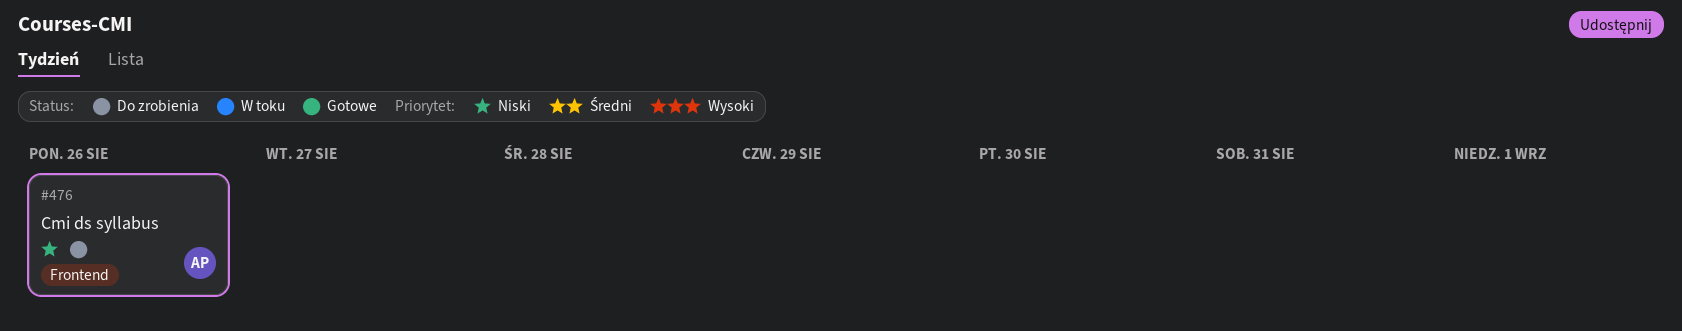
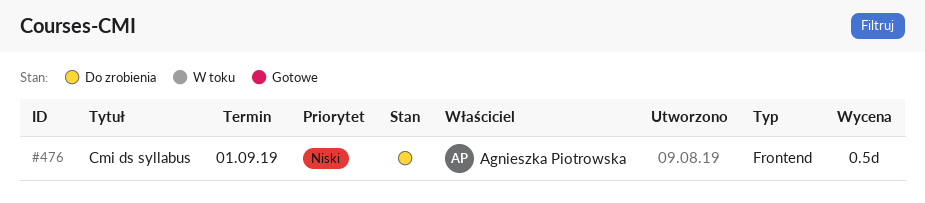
#476, due: Aug 26 -> Sep 1

